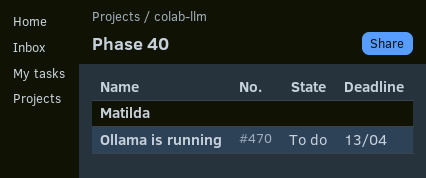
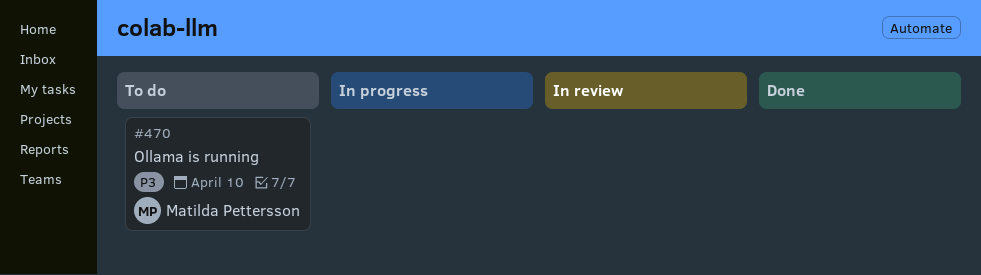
#470, due: Apr 13 -> Apr 10

